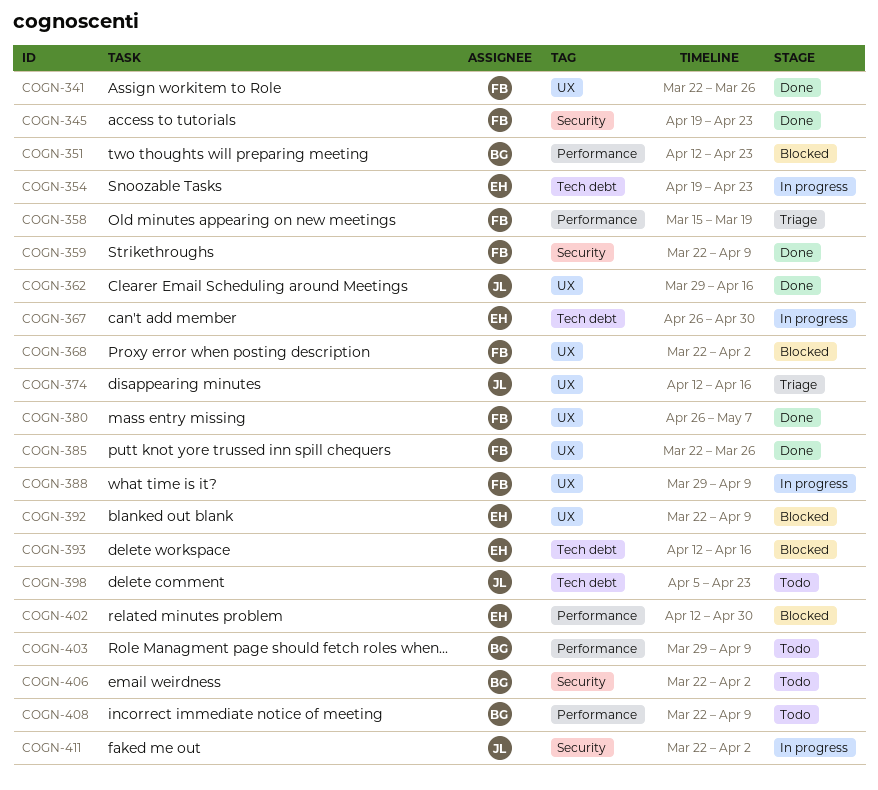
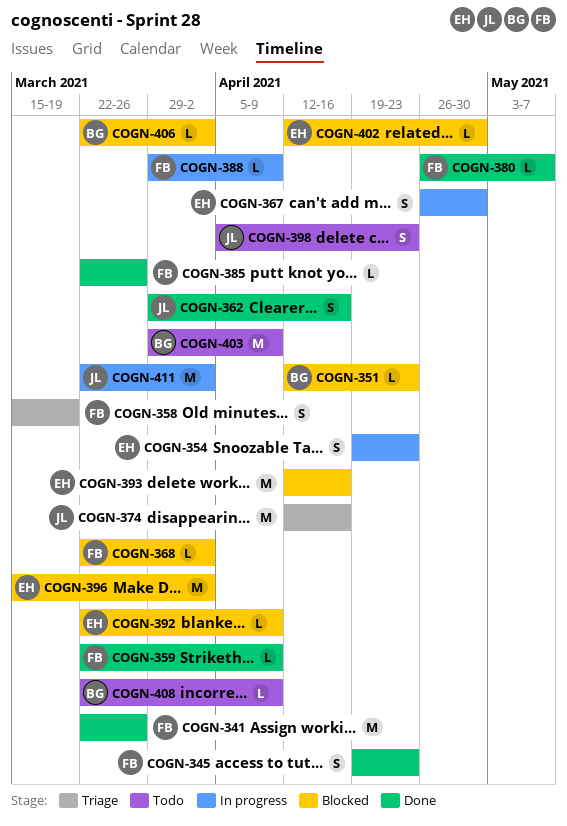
COGN-396: none -> present
COGN-406, status: Todo -> Blocked

